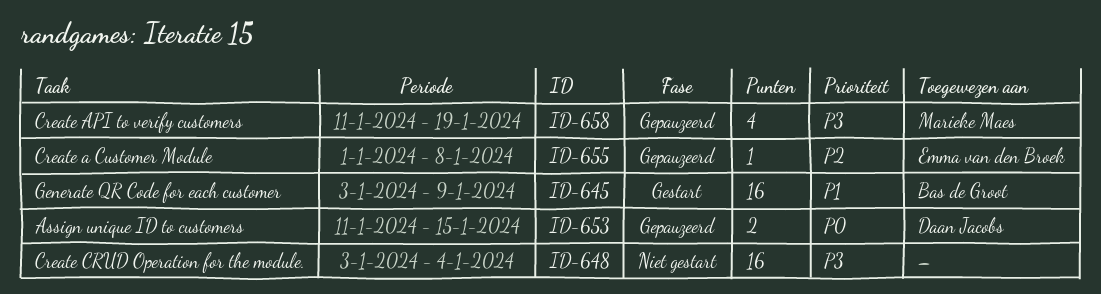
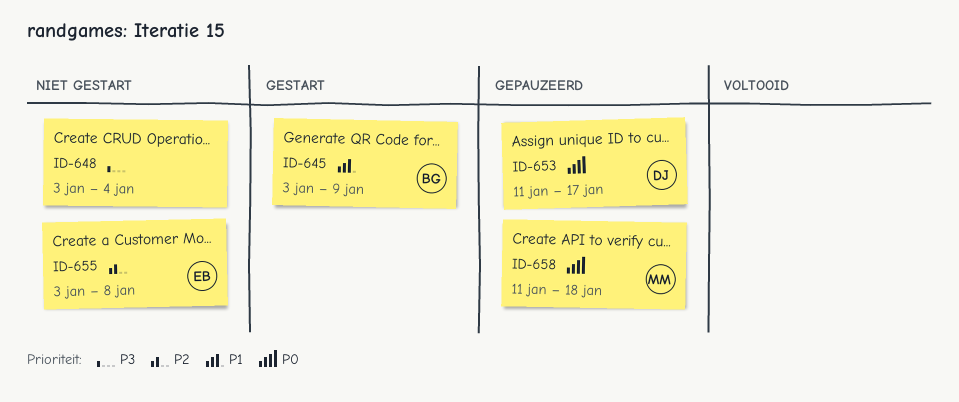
ID-653, due: Jan 15 -> Jan 17
ID-655, status: Gepauzeerd -> Niet gestart
ID-655, start: Jan 1 -> Jan 3
ID-658, priority: P3 -> P0
ID-658, due: Jan 19 -> Jan 18

